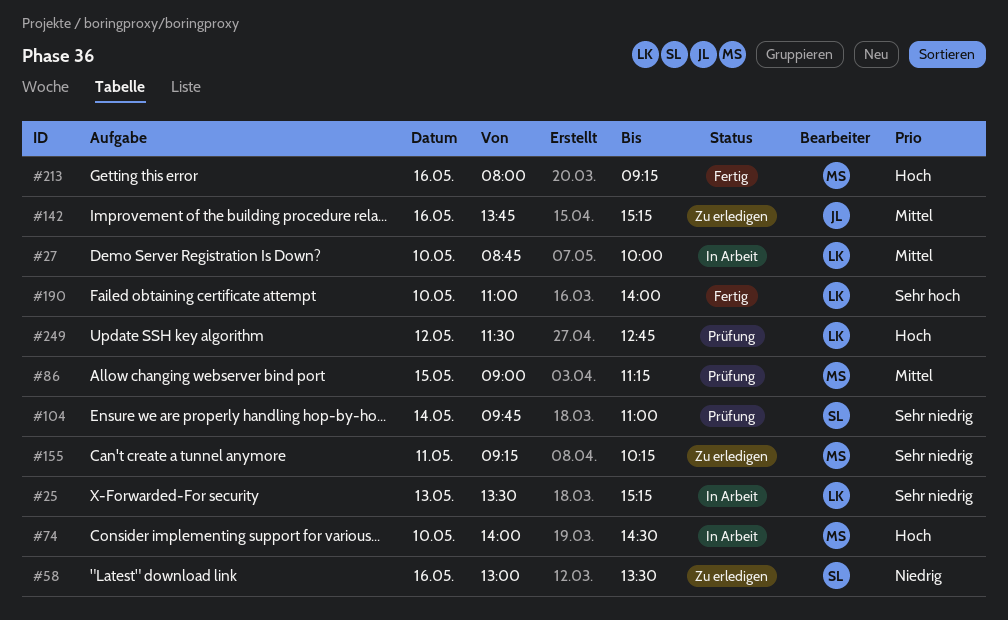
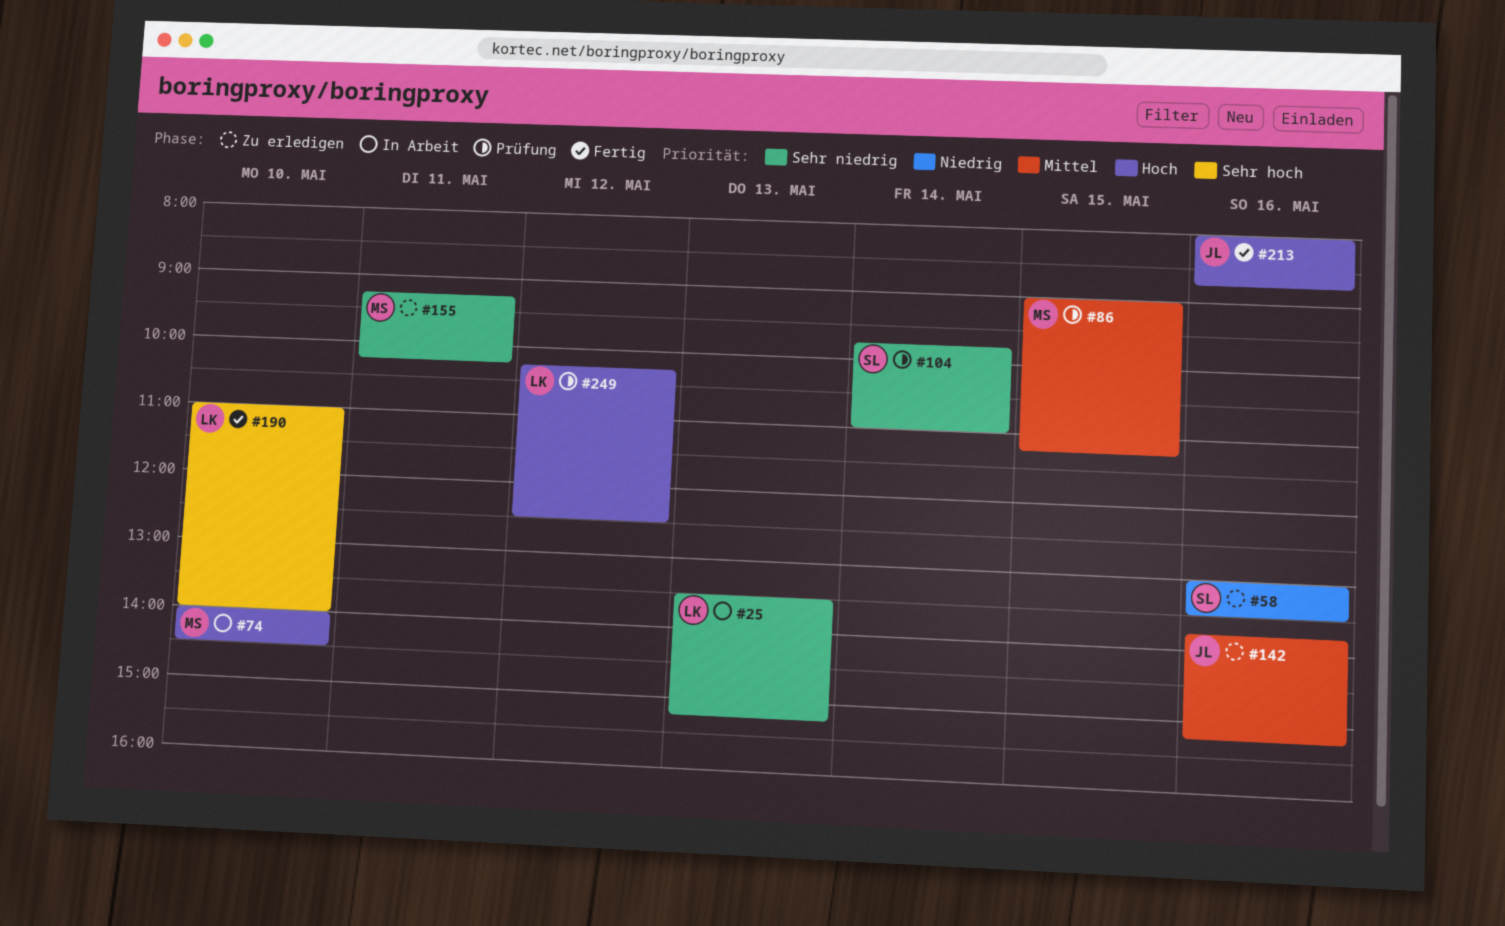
#27: present -> none
#213, owner: MS -> JL
#213, ends: 09:15 -> 08:45
#249, begins: 11:30 -> 10:15
#249, ends: 12:45 -> 12:30

